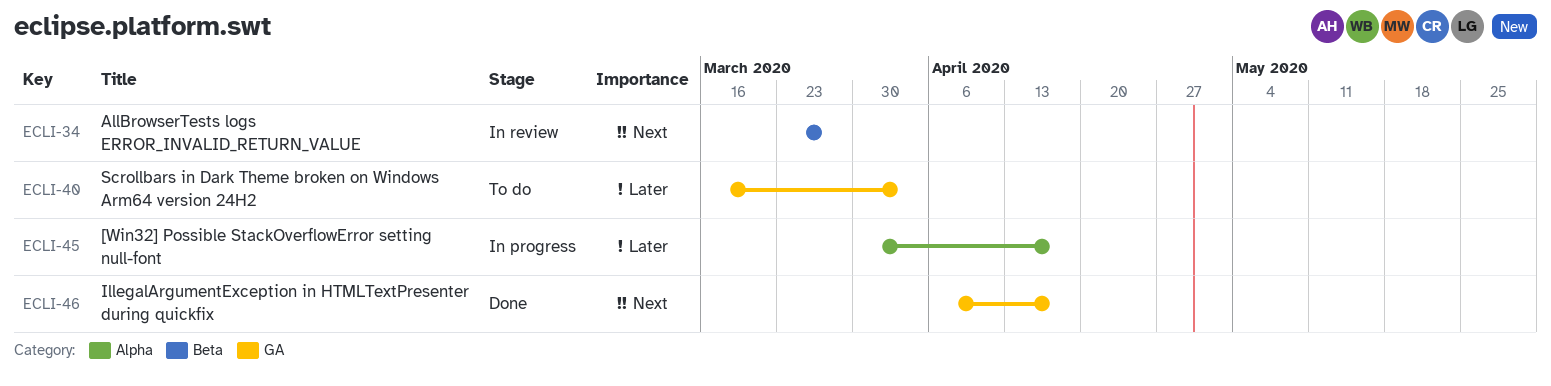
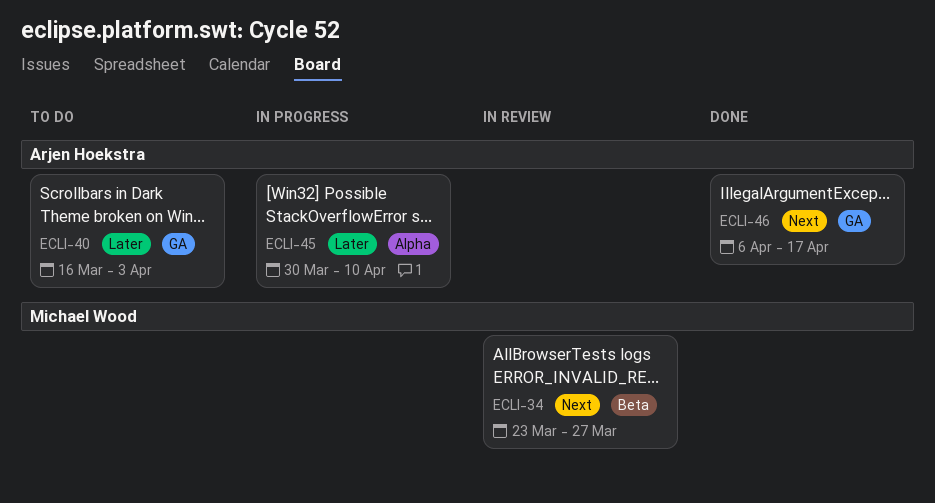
ECLI-45, due: Apr 17 -> Apr 10

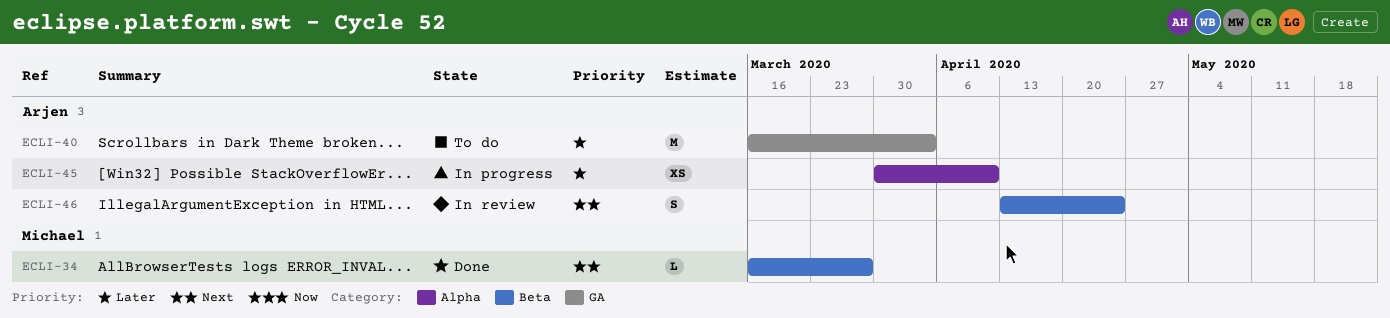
ECLI-34, status: In review -> Done
ECLI-34, start: Mar 23 -> Mar 16
ECLI-46, status: Done -> In review
ECLI-46, label: GA -> Beta
ECLI-46, start: Apr 6 -> Apr 13
ECLI-46, due: Apr 17 -> Apr 24

